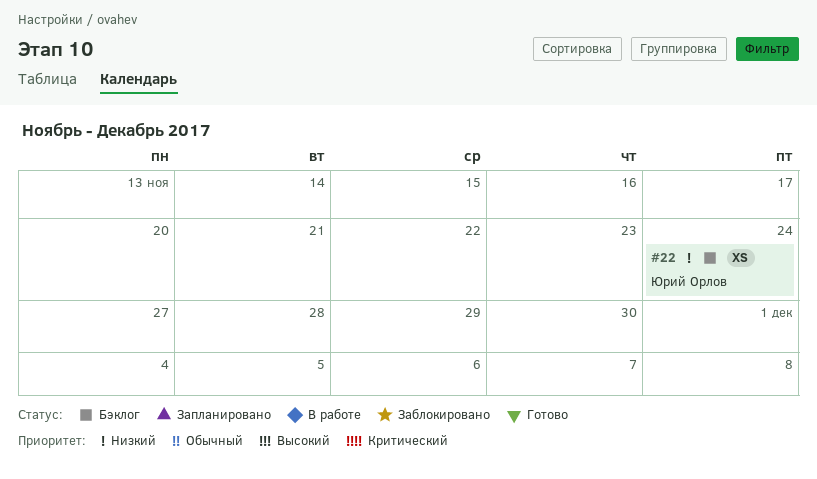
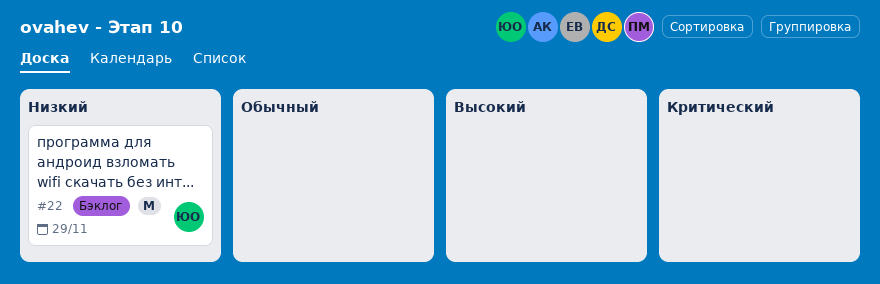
#22, estimate: XS -> M
#22, due: Nov 24 -> Nov 29

